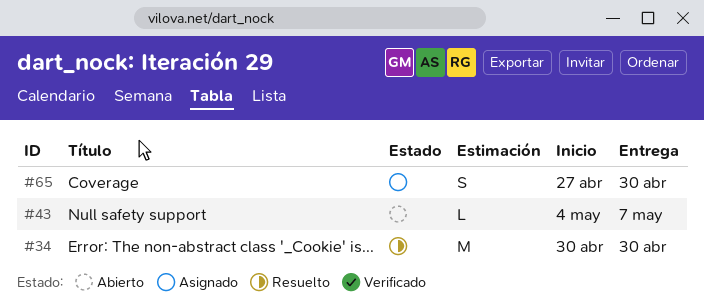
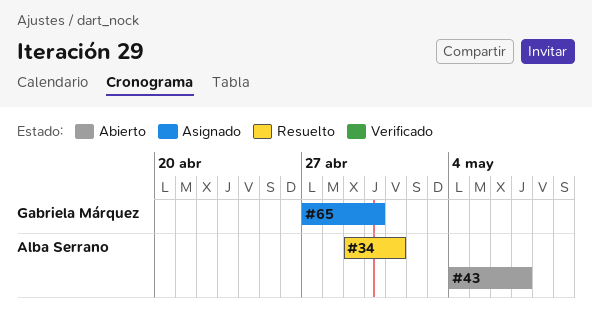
#34, start: Apr 30 -> Apr 29
#34, due: Apr 30 -> May 1

